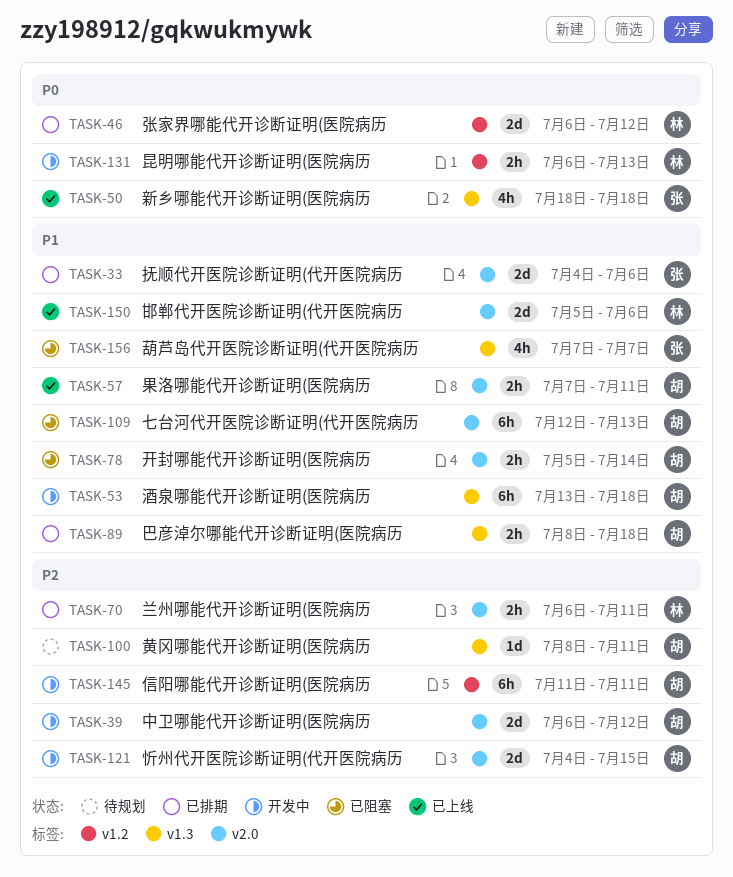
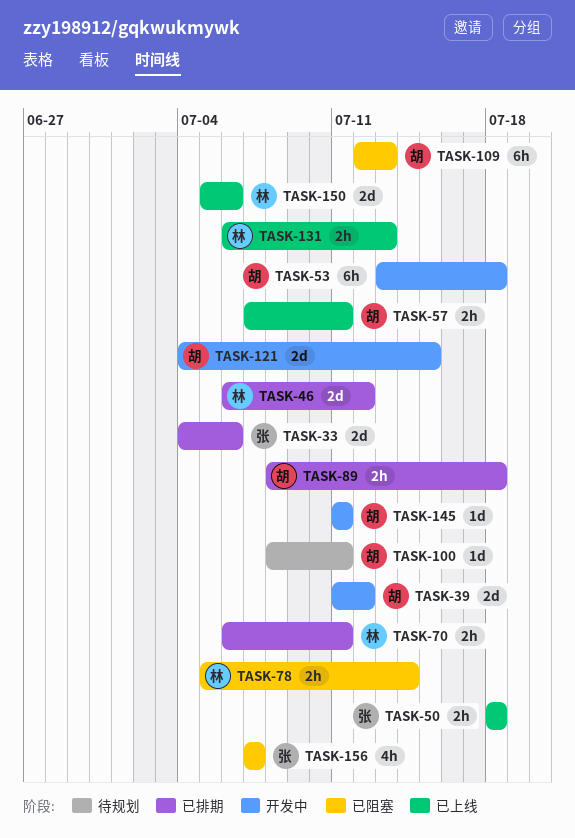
TASK-39, start: Jul 6 -> Jul 11
TASK-50, estimate: 4h -> 2h
TASK-78, owner: 胡 -> 林
TASK-131, status: 开发中 -> 已上线
TASK-145, estimate: 6h -> 1d

